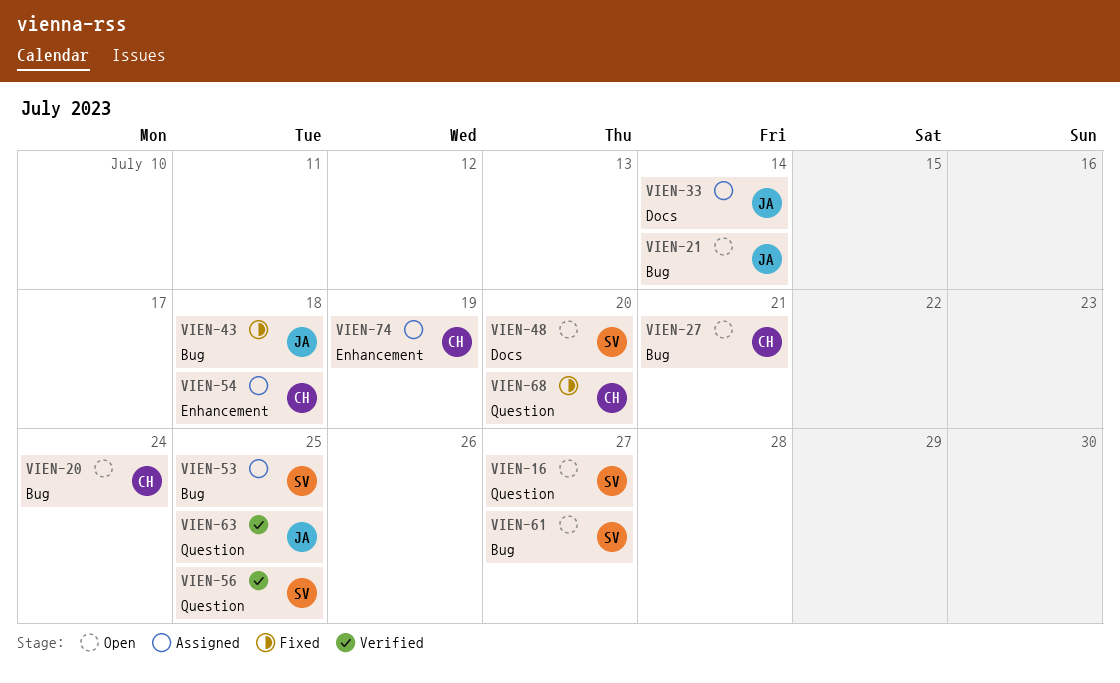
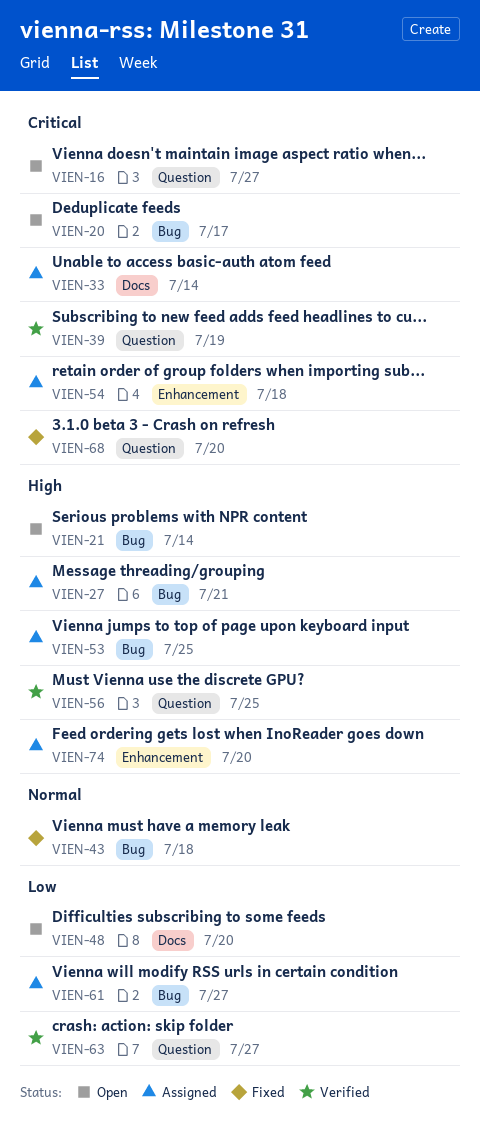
VIEN-20, due: Jul 24 -> Jul 17
VIEN-27, status: Open -> Assigned
VIEN-39: none -> present
VIEN-61, status: Open -> Assigned
VIEN-63, due: Jul 25 -> Jul 27
VIEN-74, due: Jul 19 -> Jul 20

